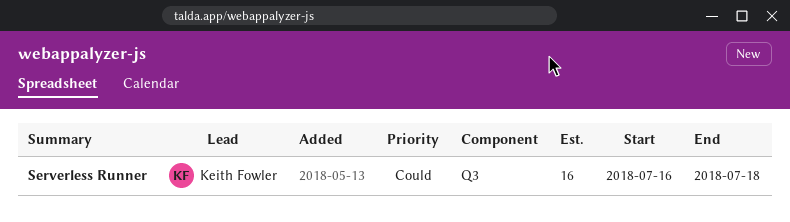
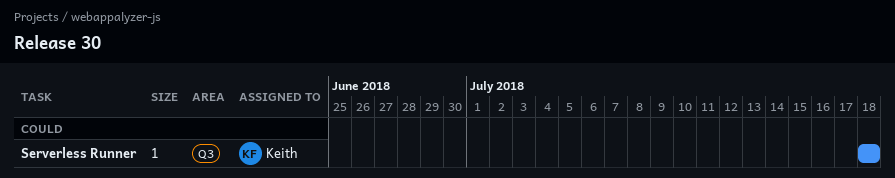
Serverless Runner, estimate: 16 -> 1
Serverless Runner, start: Jul 16 -> Jul 18

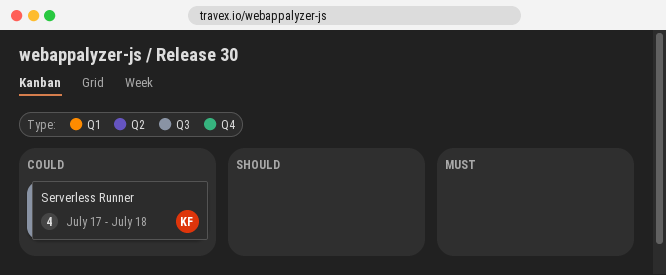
Serverless Runner, estimate: 1 -> 4
Serverless Runner, start: Jul 18 -> Jul 17

